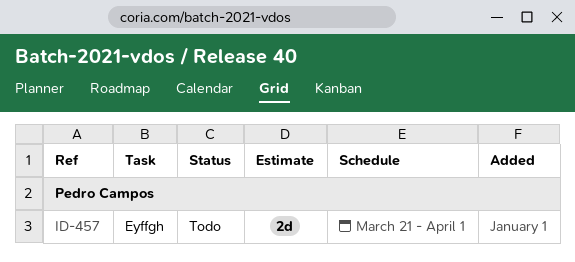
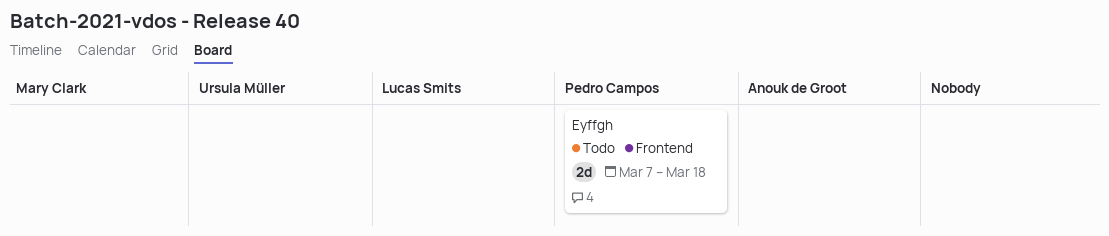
Eyffgh, start: Mar 21 -> Mar 7
Eyffgh, due: Apr 1 -> Mar 18

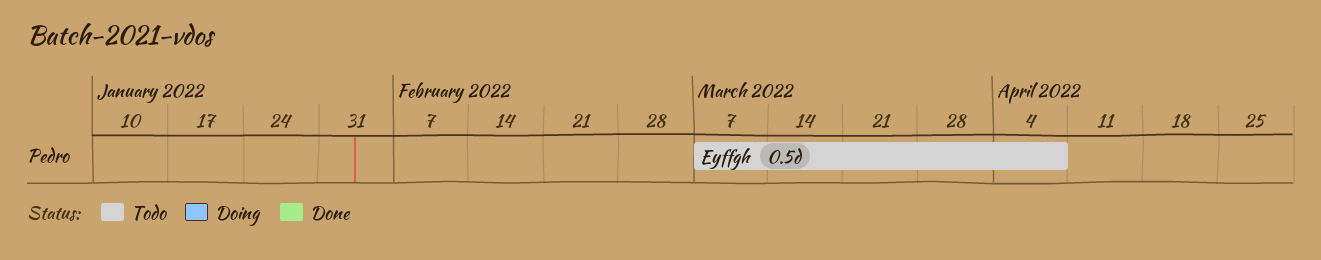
Eyffgh, estimate: 2d -> 0.5d
Eyffgh, due: Mar 18 -> Apr 8

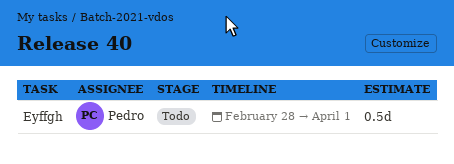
Eyffgh, start: Mar 7 -> Feb 28
Eyffgh, due: Apr 8 -> Apr 1

